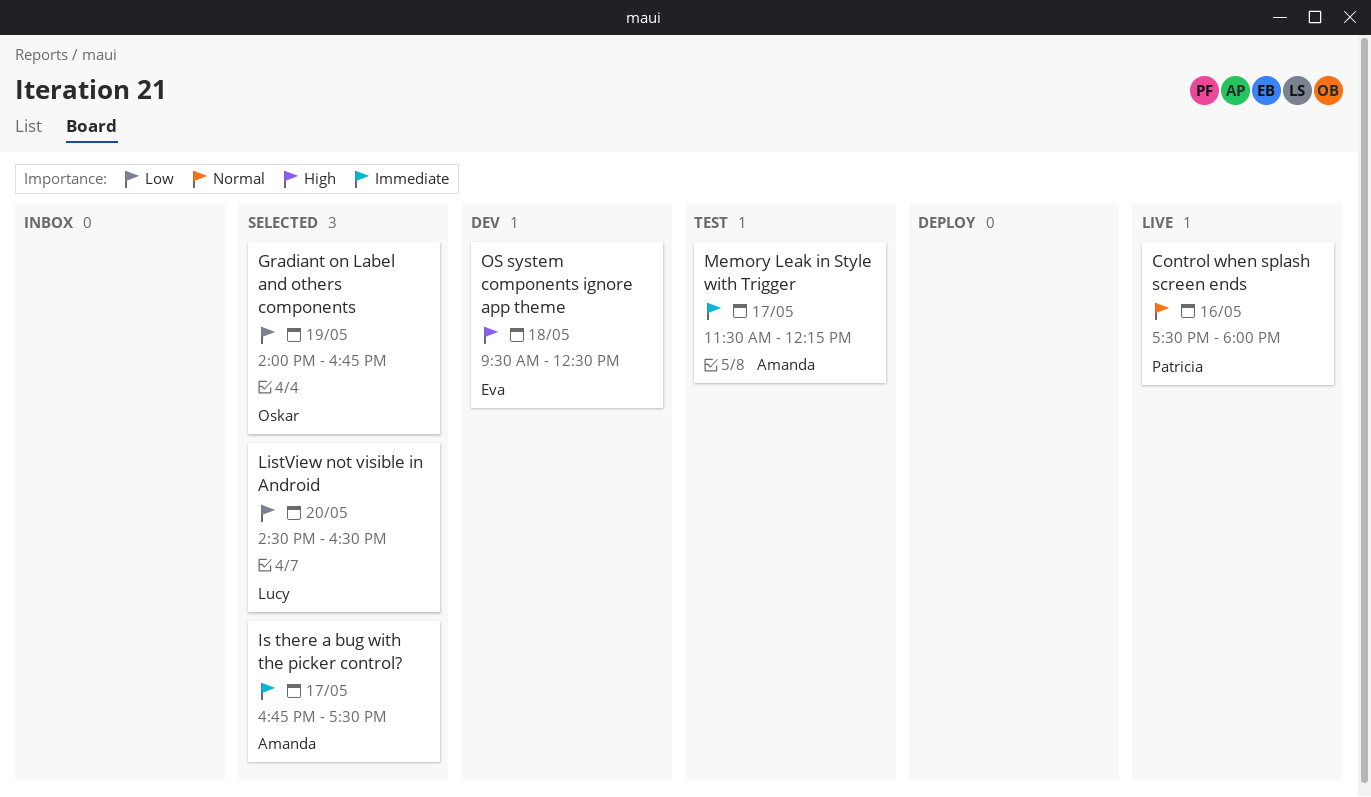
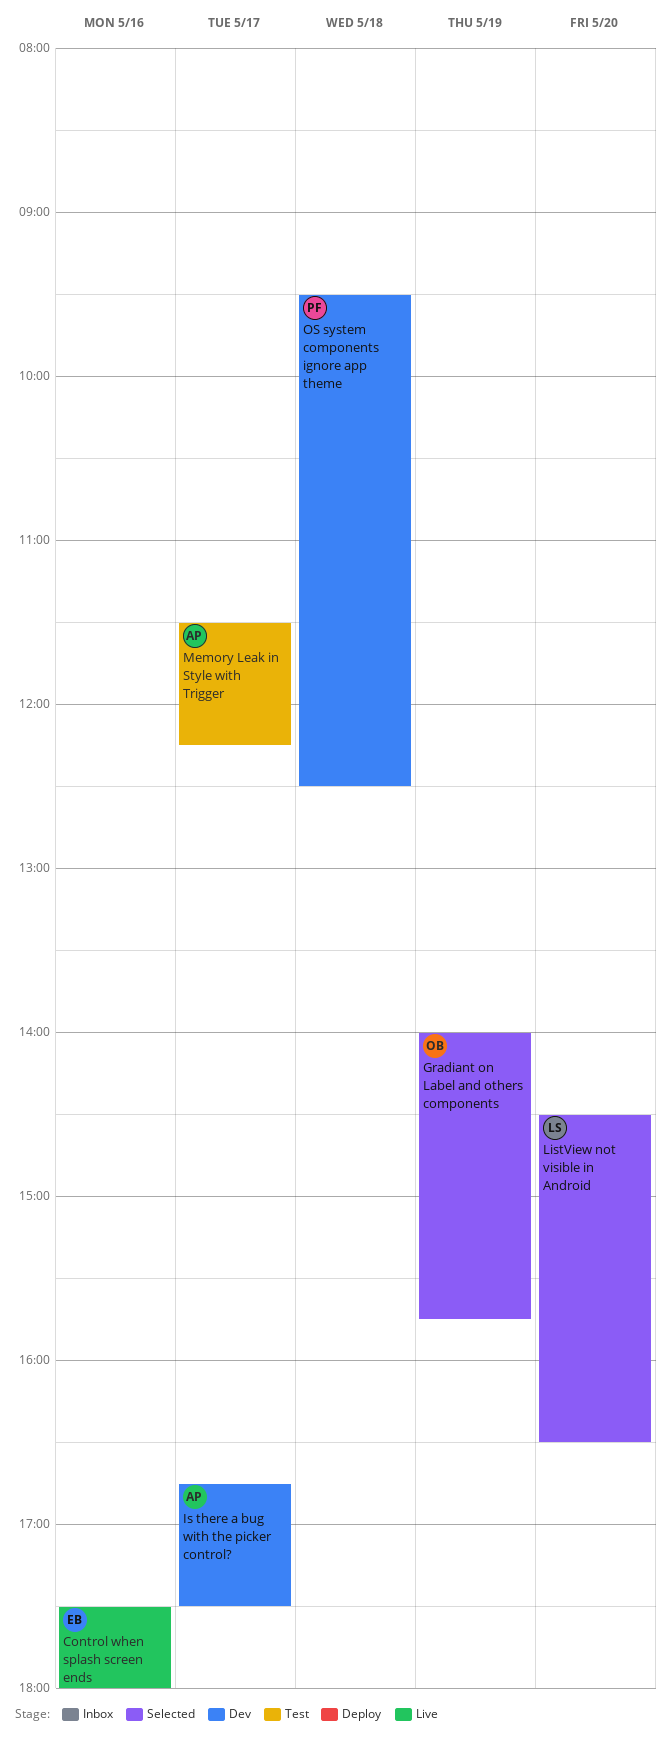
Control when splash screen ends, owner: Patricia -> Eva
Gradiant on Label and others components, ends: 16:45 -> 15:45
Is there a bug with the picker control?, status: Selected -> Dev
OS system components ignore app theme, owner: Eva -> Patricia

